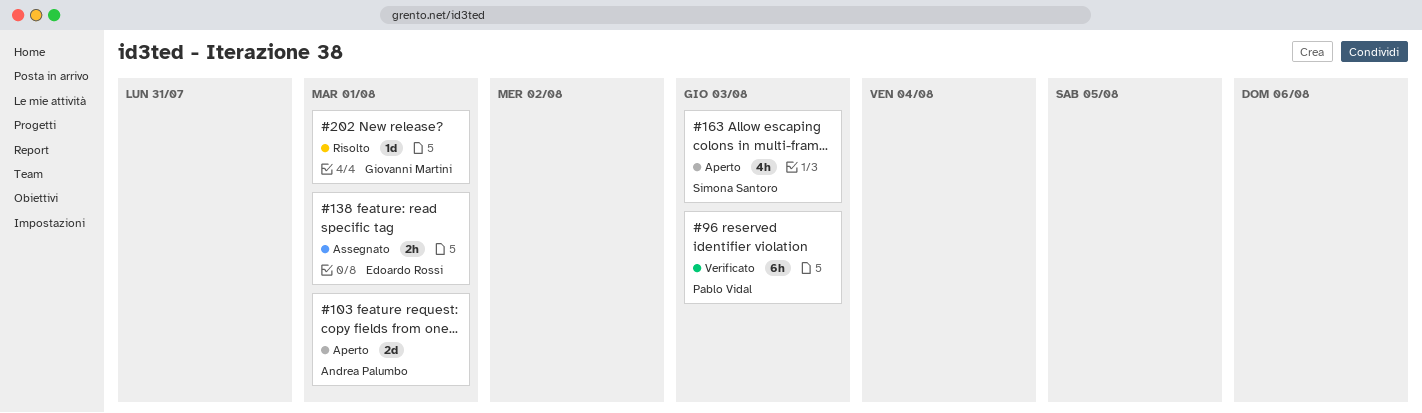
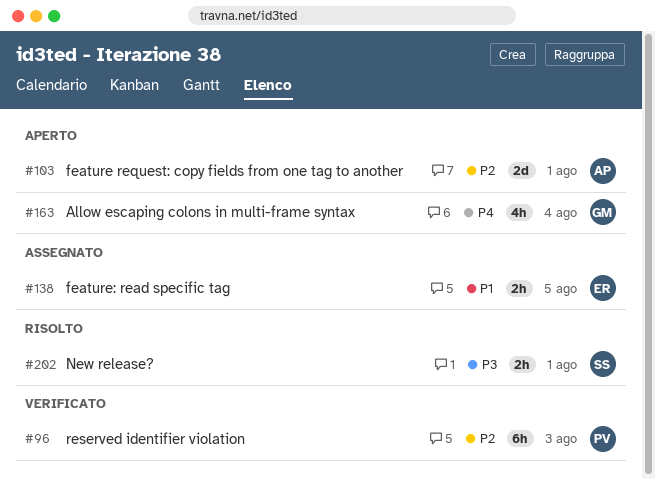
#138, due: Aug 1 -> Aug 5
#163, owner: Simona Santoro -> Giovanni Martini
#163, due: Aug 3 -> Aug 4
#202, owner: Giovanni Martini -> Simona Santoro
#202, estimate: 1d -> 2h

